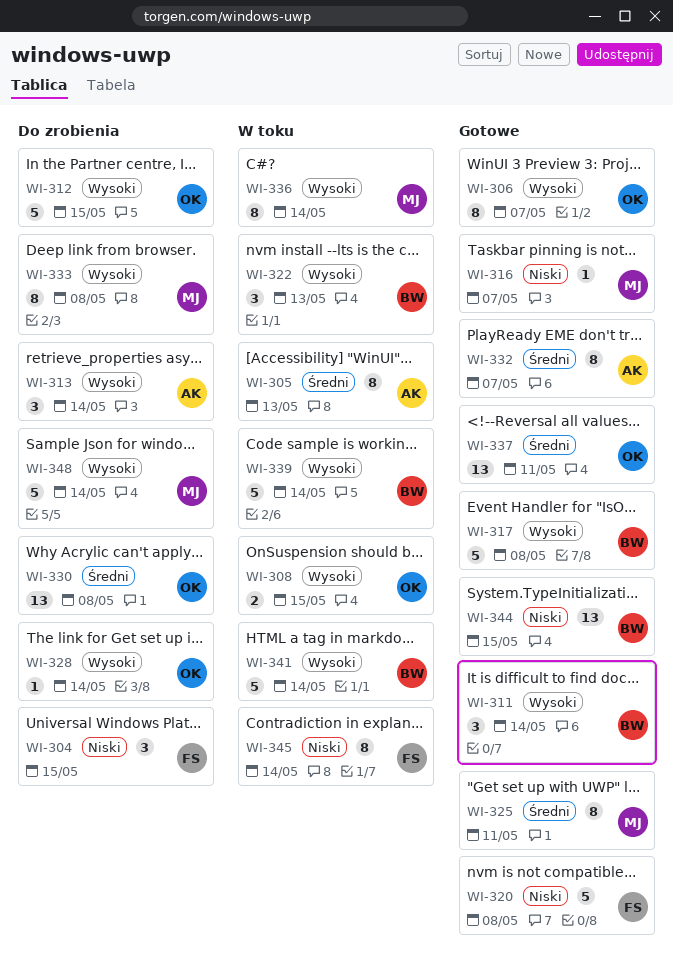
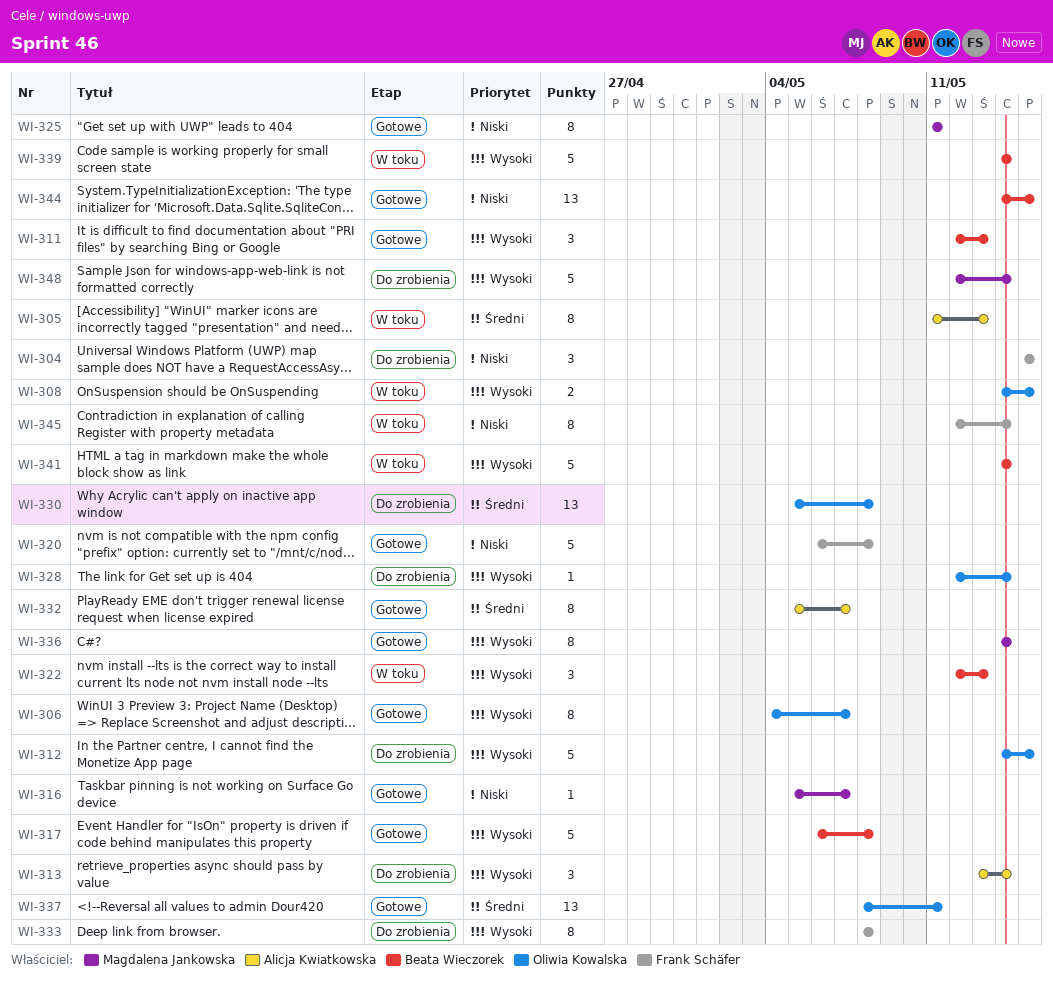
WI-311, due: May 14 -> May 13
WI-325, priority: Średni -> Niski
WI-333, owner: Magdalena Jankowska -> Frank Schäfer
WI-336, status: W toku -> Gotowe

